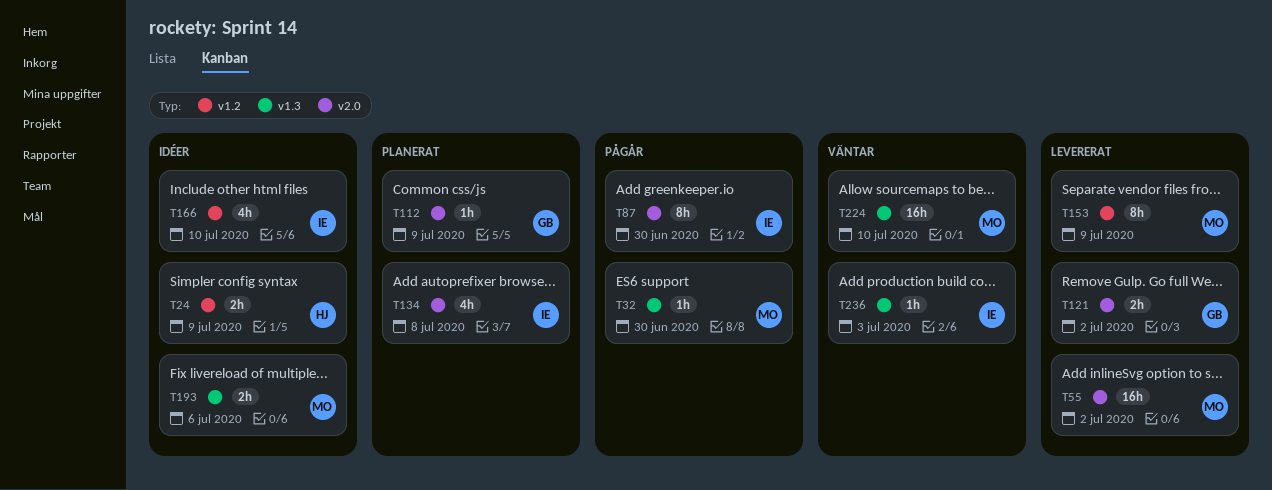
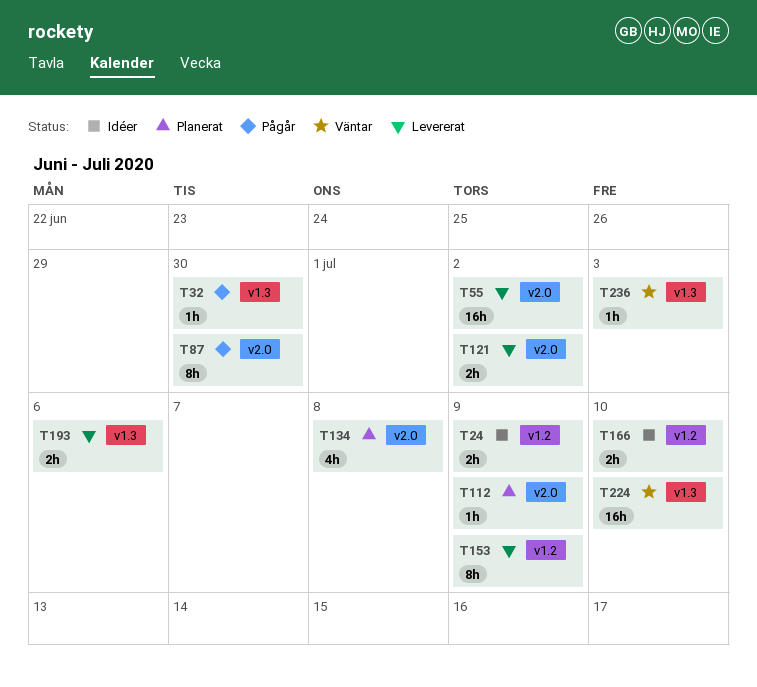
T166, estimate: 4h -> 2h
T193, status: Idéer -> Levererat

